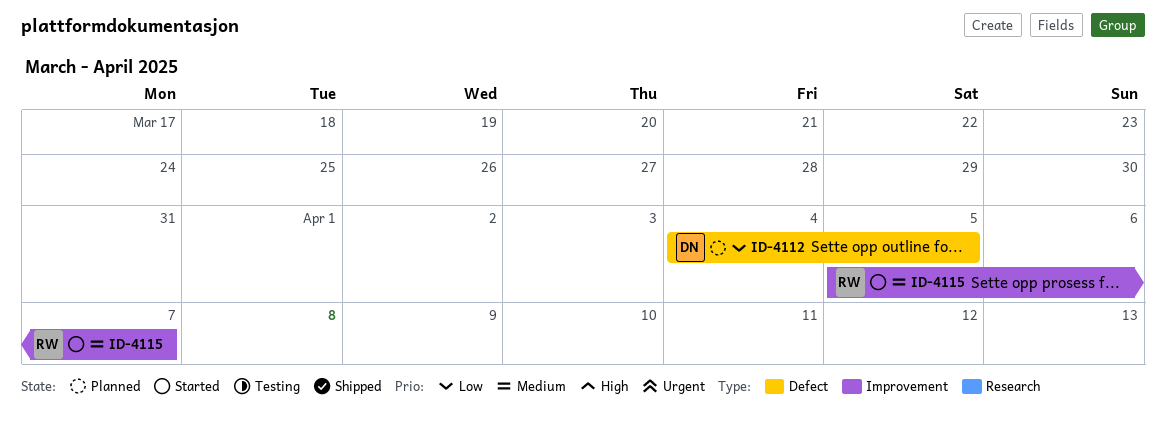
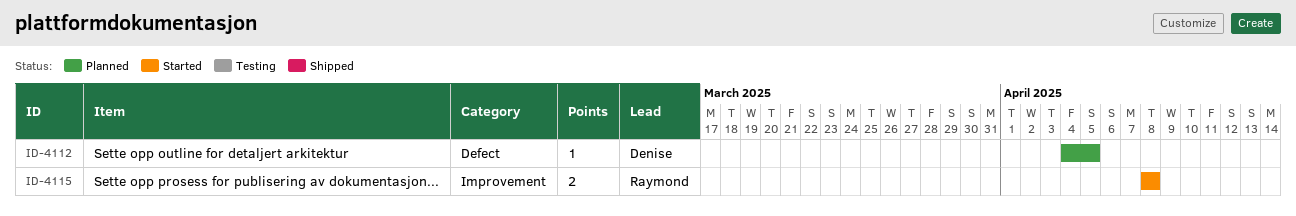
ID-4115, start: Apr 5 -> Apr 8
ID-4115, due: Apr 7 -> Apr 8

